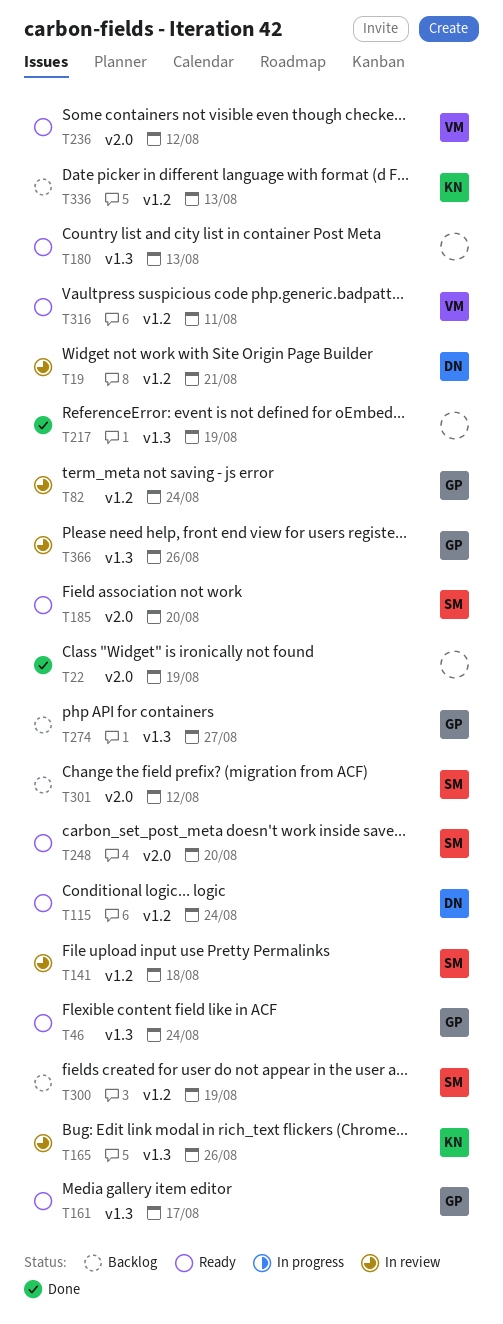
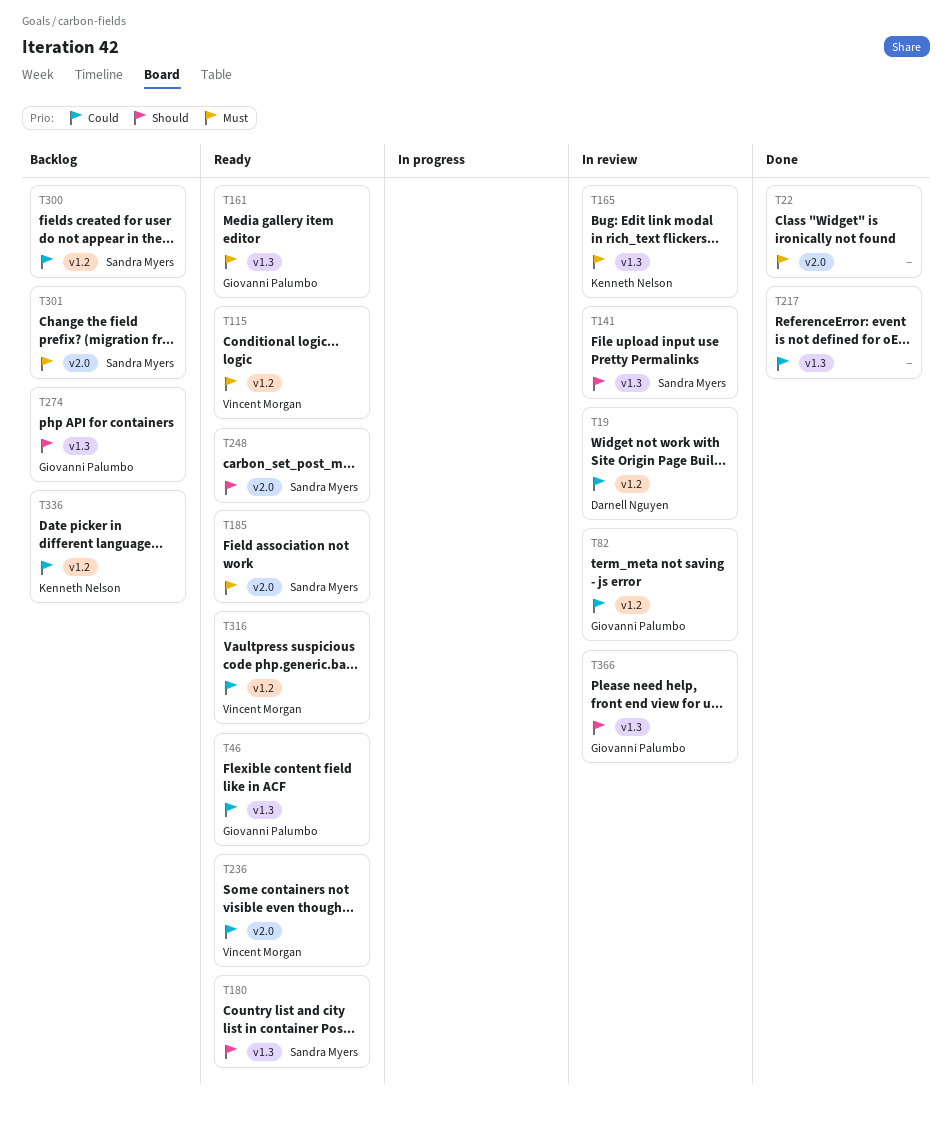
T115, owner: Darnell Nguyen -> Vincent Morgan
T141, label: v1.2 -> v1.3
T180, owner: none -> Sandra Myers

